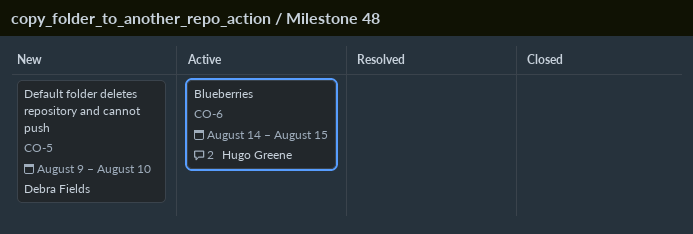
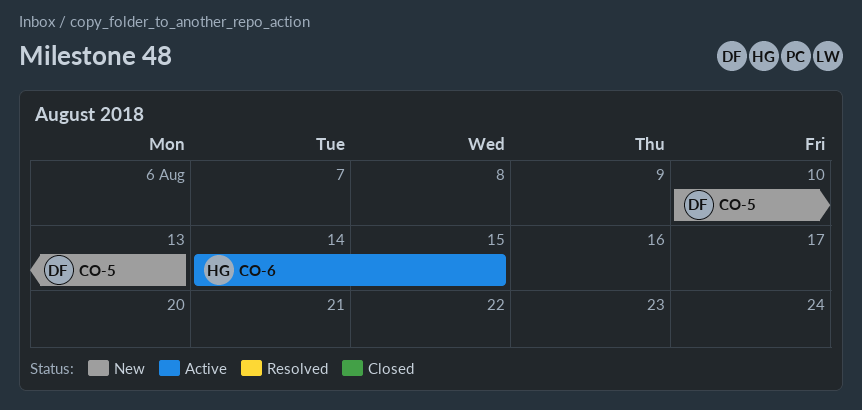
CO-5, start: Aug 9 -> Aug 10
CO-5, due: Aug 10 -> Aug 13

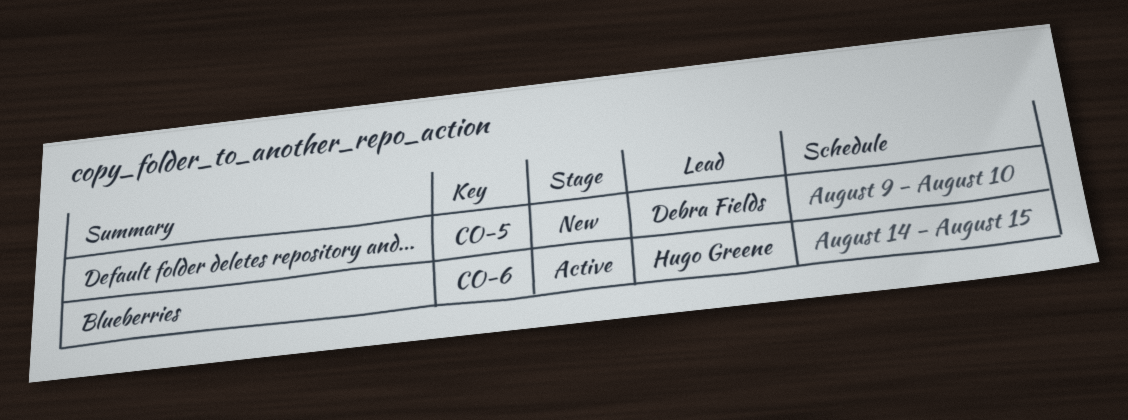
CO-5, start: Aug 10 -> Aug 9
CO-5, due: Aug 13 -> Aug 10

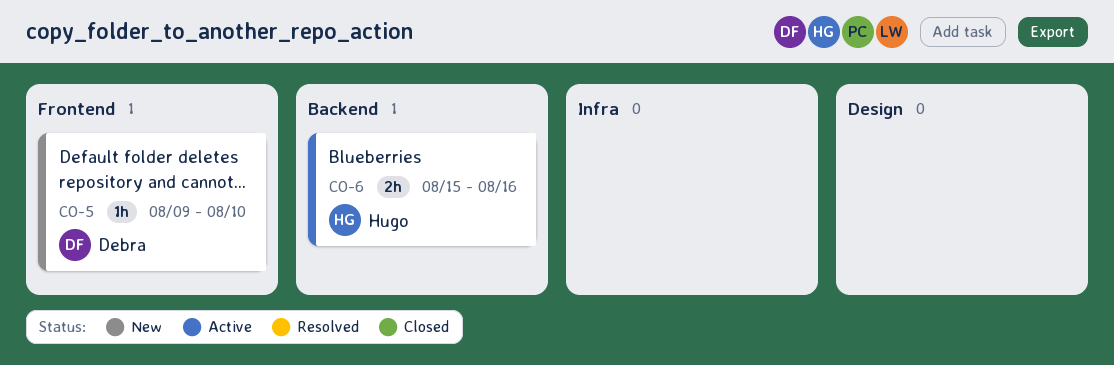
CO-6, start: Aug 14 -> Aug 15
CO-6, due: Aug 15 -> Aug 16

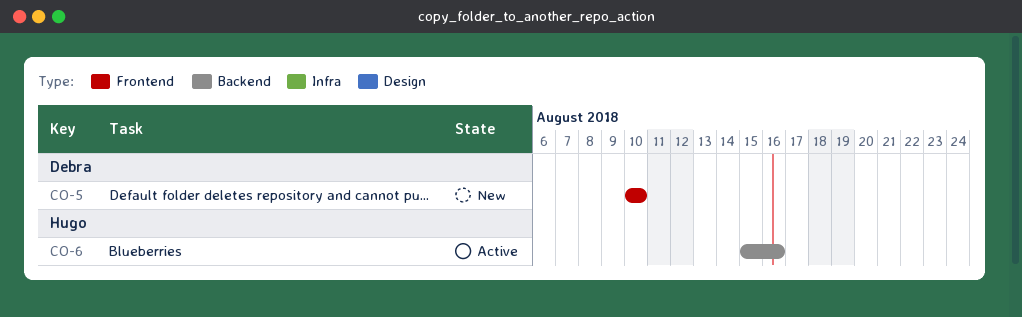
CO-5, start: Aug 9 -> Aug 10

